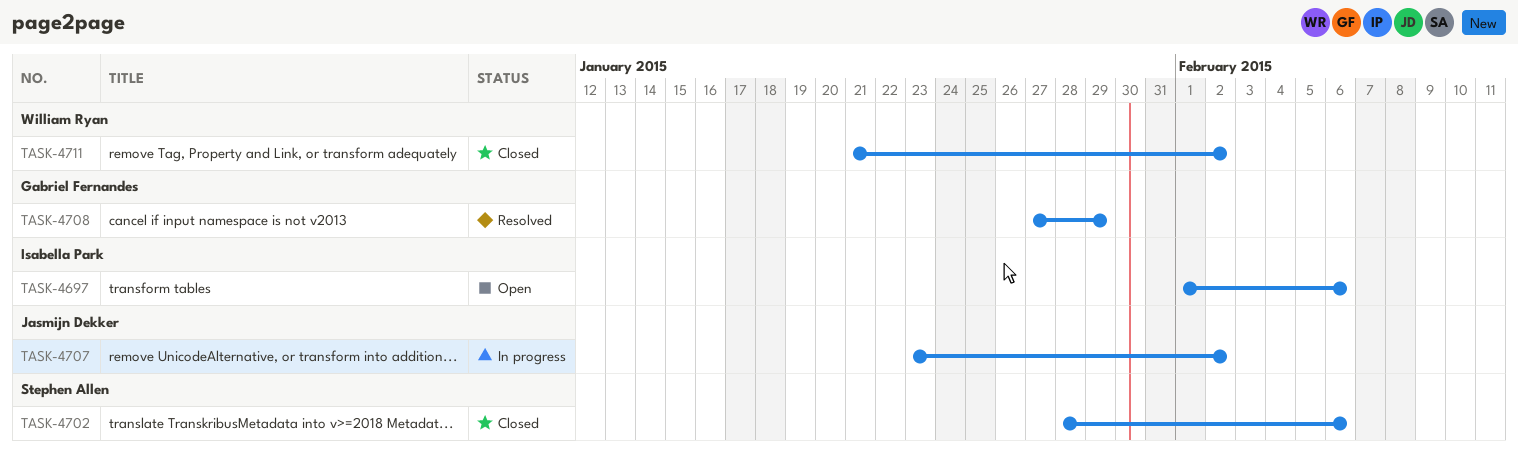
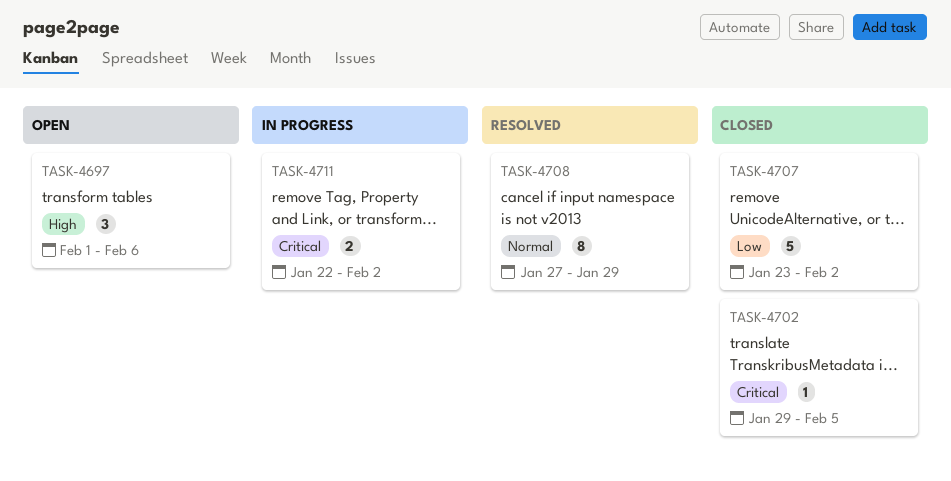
TASK-4702, start: Jan 28 -> Jan 29
TASK-4702, due: Feb 6 -> Feb 5
TASK-4707, status: In progress -> Closed
TASK-4711, status: Closed -> In progress
TASK-4711, start: Jan 21 -> Jan 22

